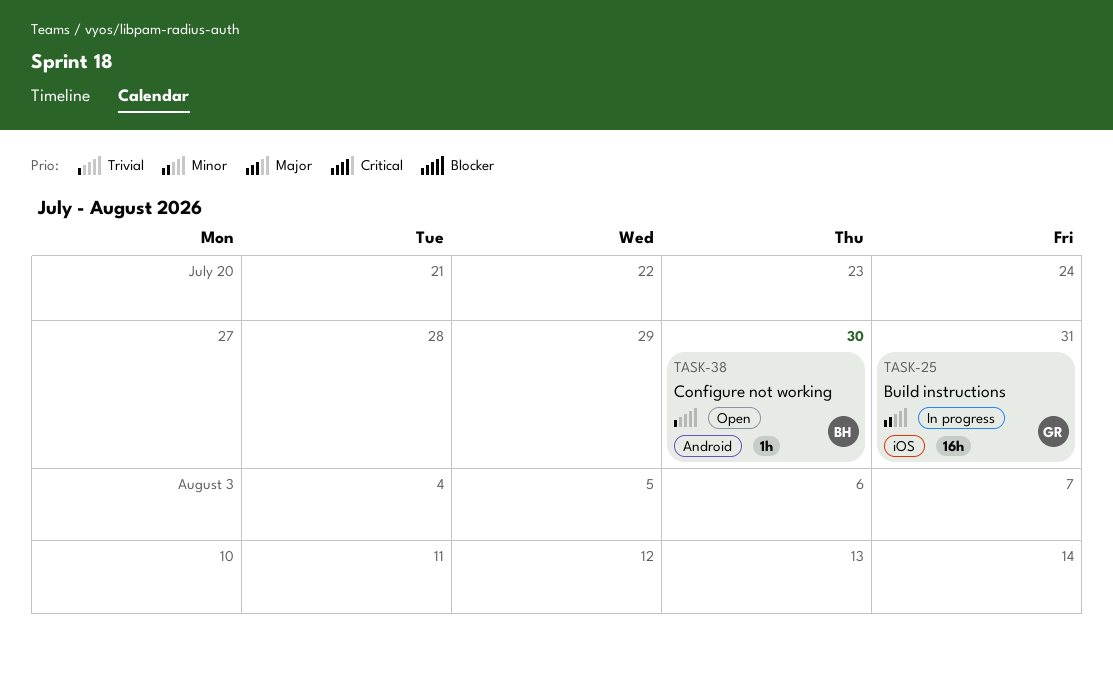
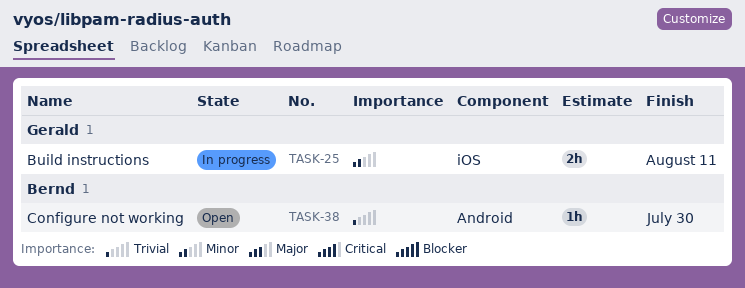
TASK-25, estimate: 16h -> 2h
TASK-25, due: Jul 31 -> Aug 11

